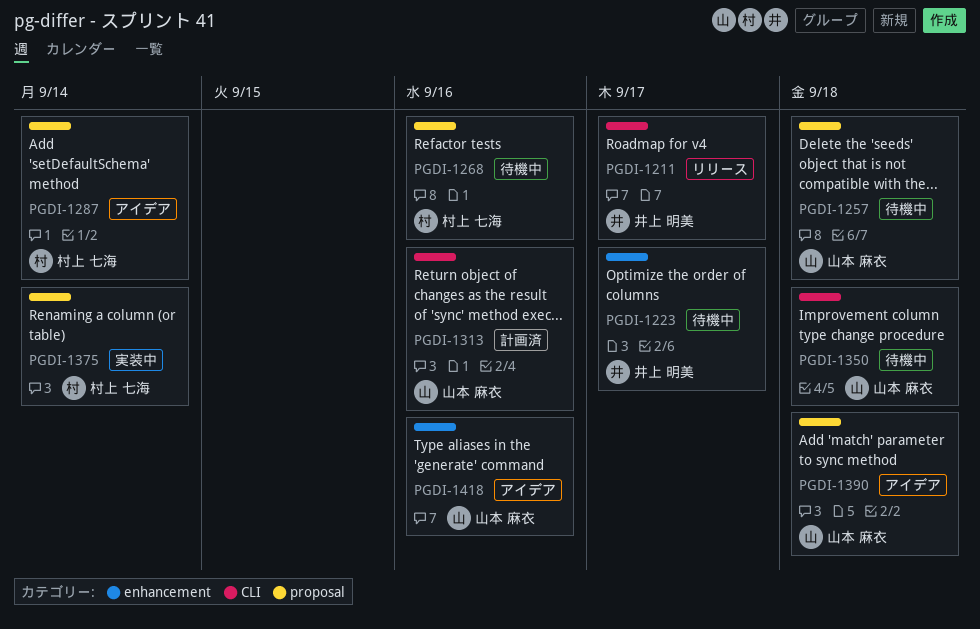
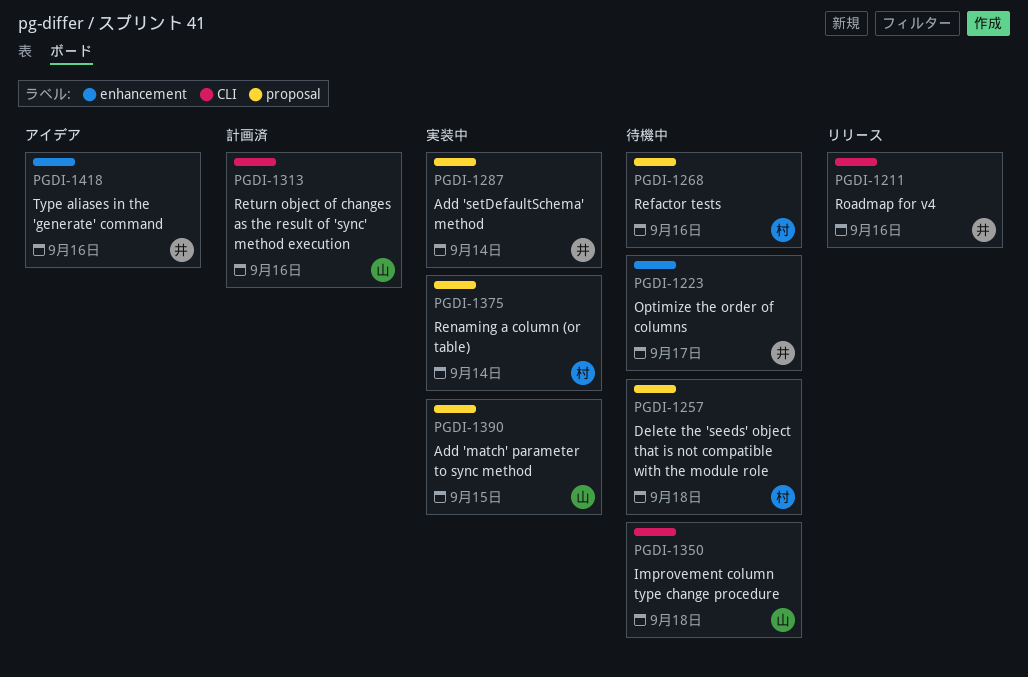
PGDI-1211, due: Sep 17 -> Sep 16
PGDI-1257, owner: 山本 麻衣 -> 村上 七海
PGDI-1287, status: アイデア -> 実装中
PGDI-1287, owner: 村上 七海 -> 井上 明美
PGDI-1390, status: アイデア -> 実装中
PGDI-1390, due: Sep 18 -> Sep 15
PGDI-1418, owner: 山本 麻衣 -> 井上 明美

